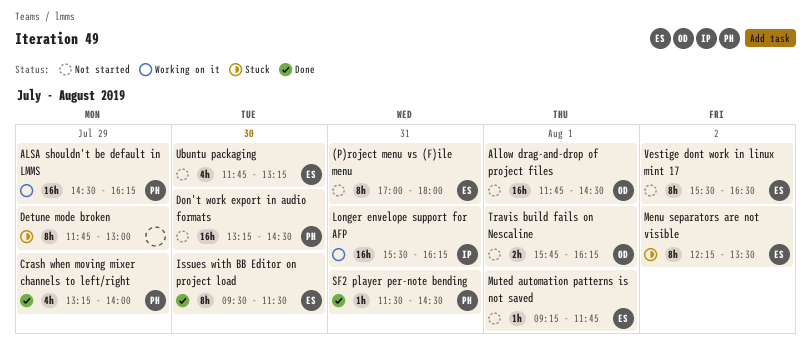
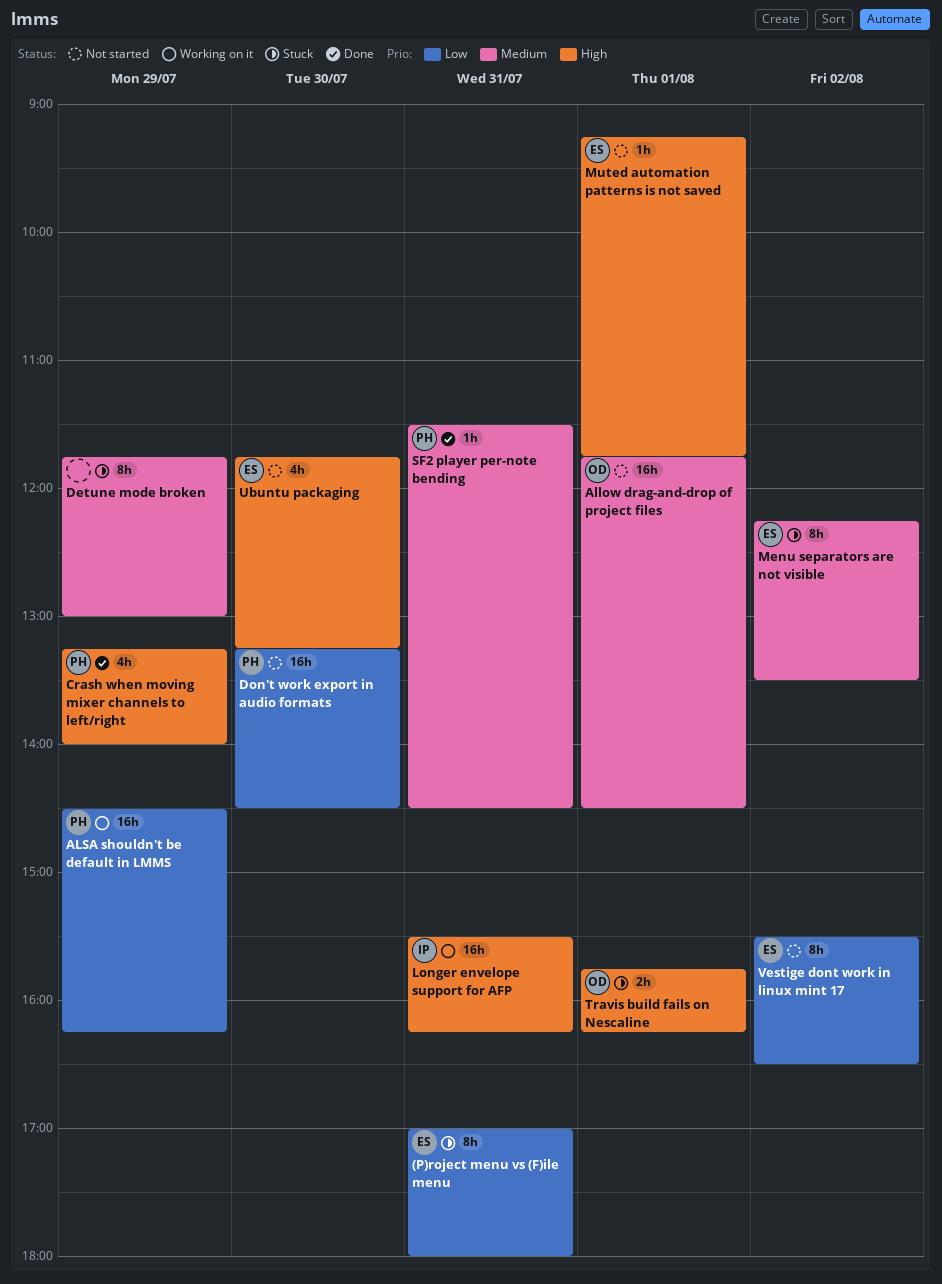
(P)roject menu vs (F)ile menu, status: Not started -> Stuck
Issues with BB Editor on project load: present -> none
Travis build fails on Nescaline, status: Not started -> Stuck

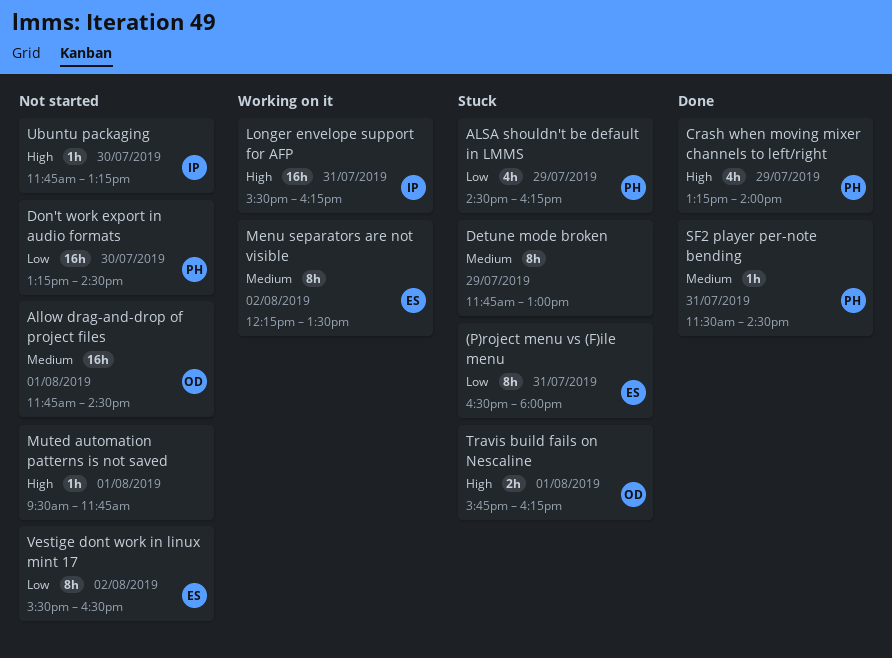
(P)roject menu vs (F)ile menu, begins: 17:00 -> 16:30
ALSA shouldn't be default in LMMS, status: Working on it -> Stuck
ALSA shouldn't be default in LMMS, estimate: 16h -> 4h
Menu separators are not visible, status: Stuck -> Working on it
Muted automation patterns is not saved, owner: ES -> none
Muted automation patterns is not saved, begins: 09:15 -> 09:30
Ubuntu packaging, owner: ES -> IP
Ubuntu packaging, estimate: 4h -> 1h

